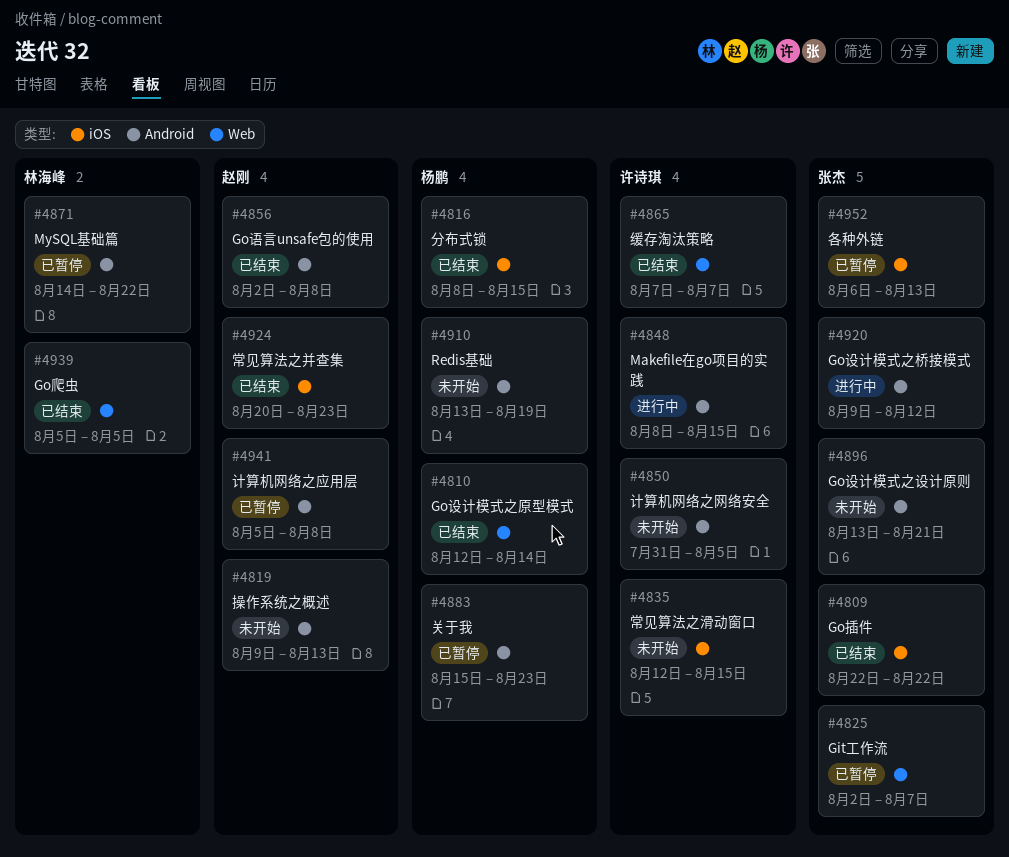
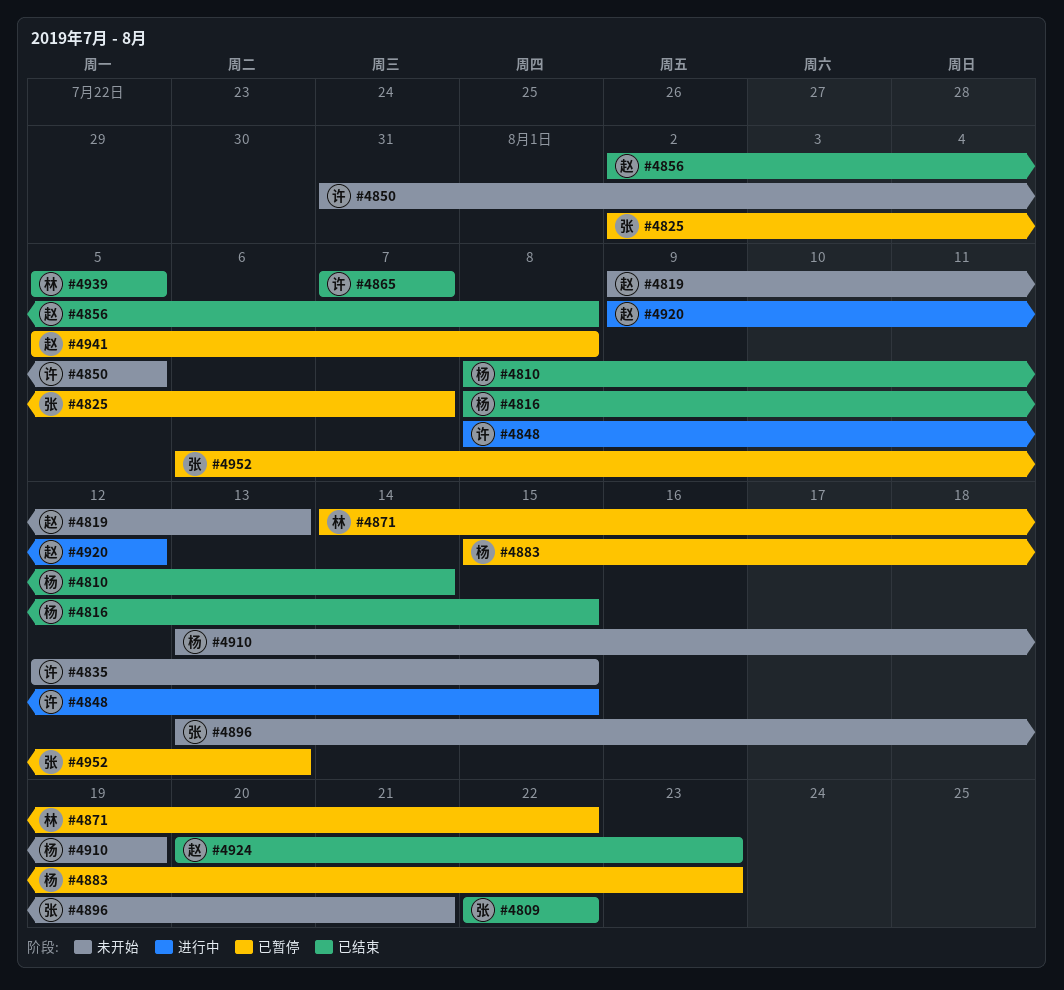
#4810, start: Aug 12 -> Aug 8
#4920, owner: 张杰 -> 赵刚

